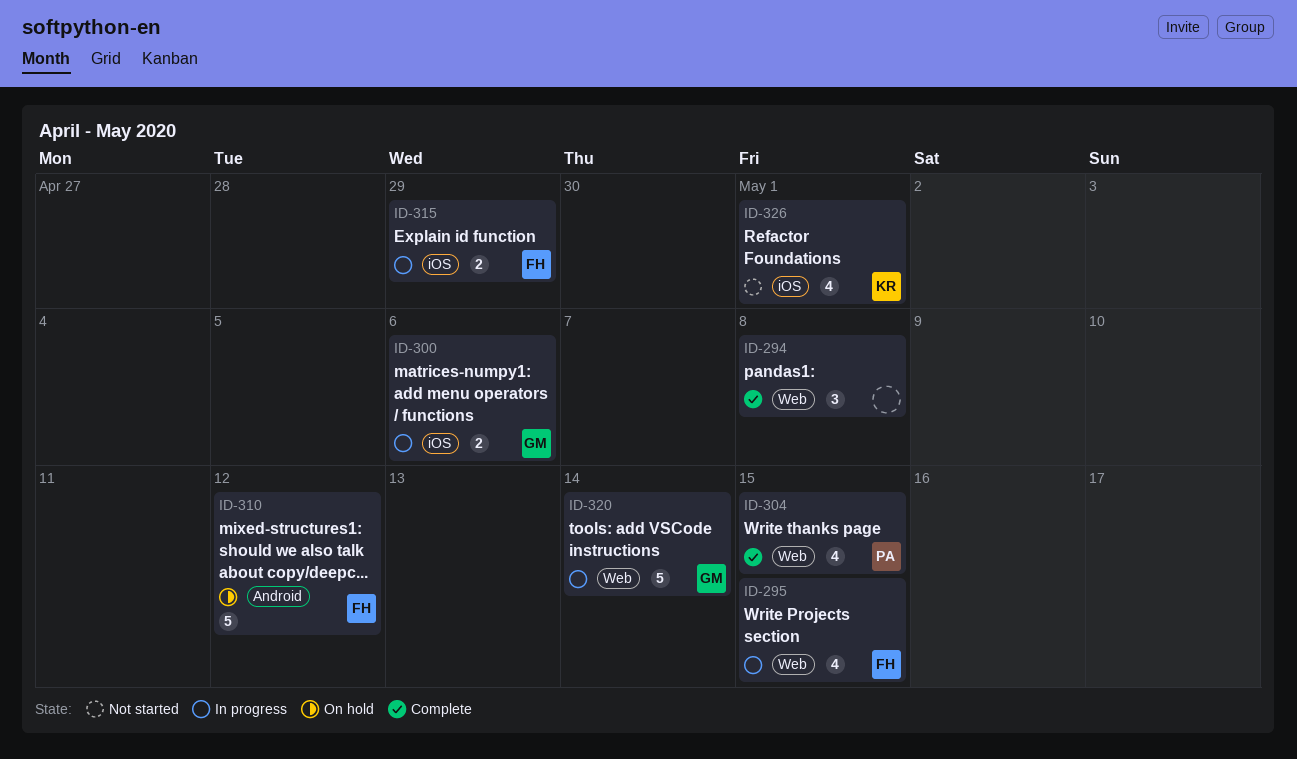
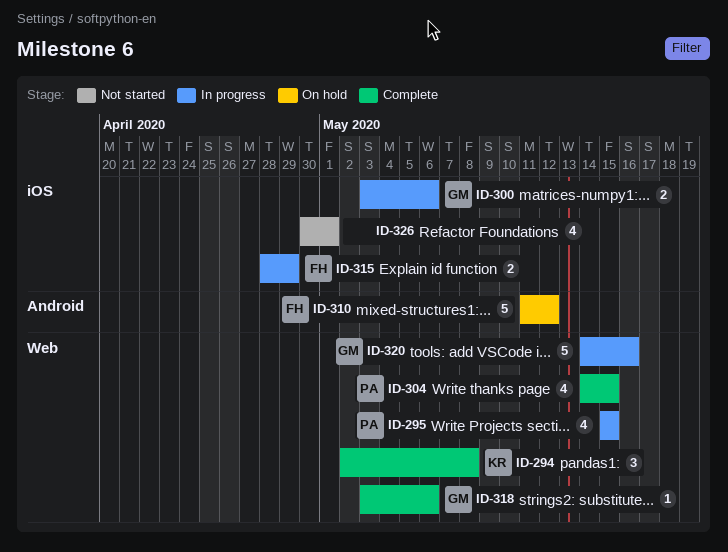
ID-294, owner: none -> KR
ID-295, owner: FH -> PA
ID-318: none -> present
ID-320, due: May 14 -> May 16
ID-326, owner: KR -> none

